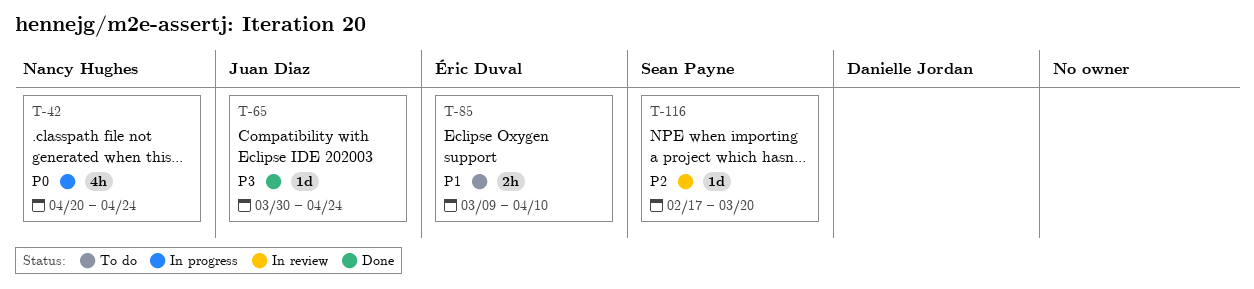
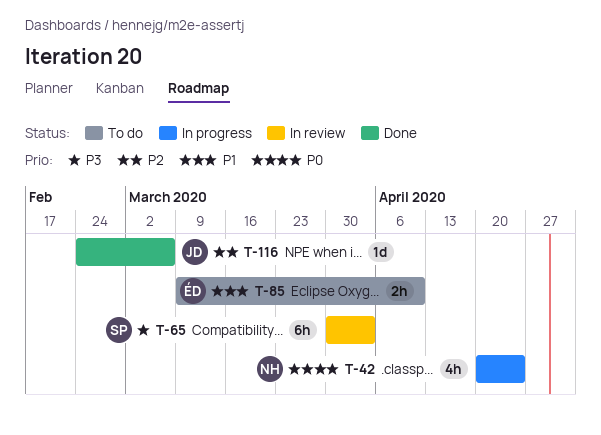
T-65, status: Done -> In review
T-65, owner: Juan Diaz -> Sean Payne
T-65, estimate: 1d -> 6h
T-65, due: Apr 24 -> Apr 3
T-116, status: In review -> Done
T-116, owner: Sean Payne -> Juan Diaz
T-116, start: Feb 17 -> Feb 24
T-116, due: Mar 20 -> Mar 6

